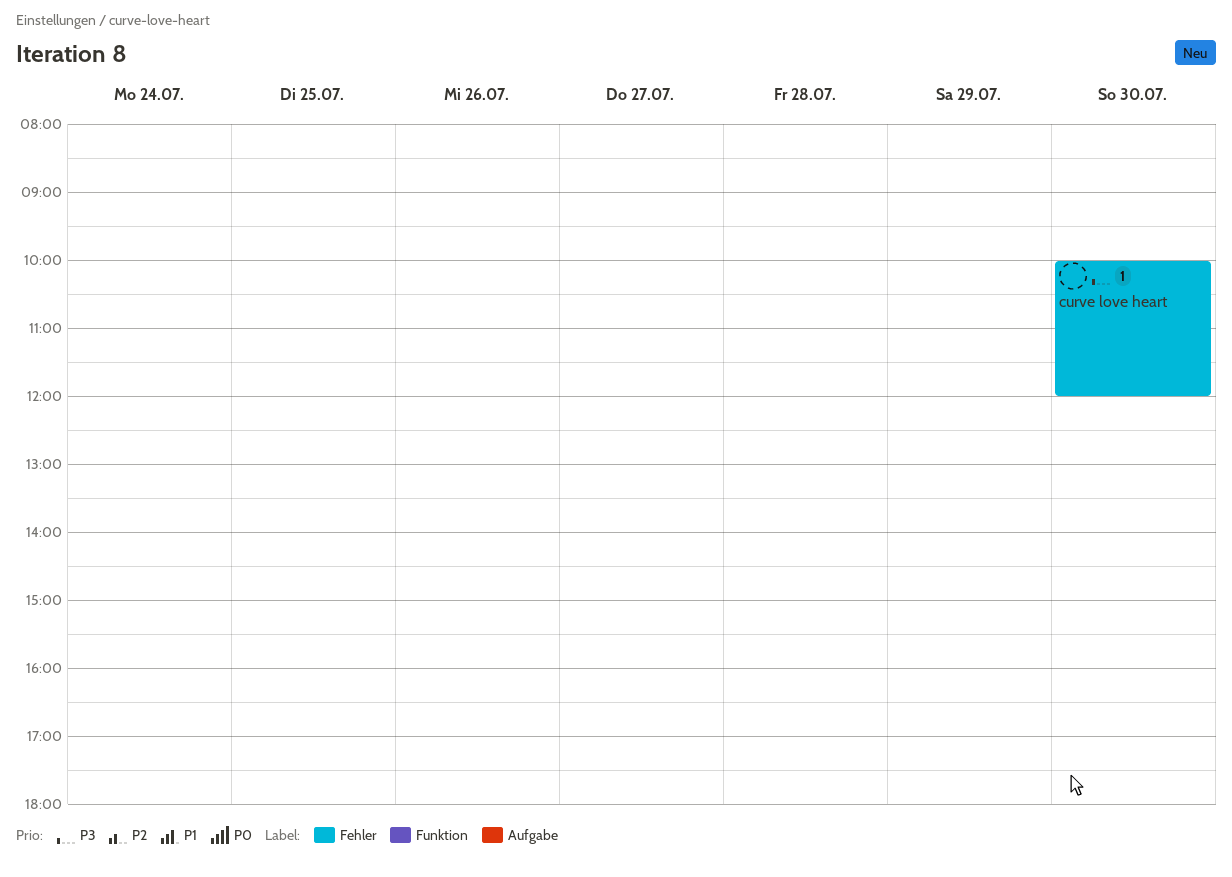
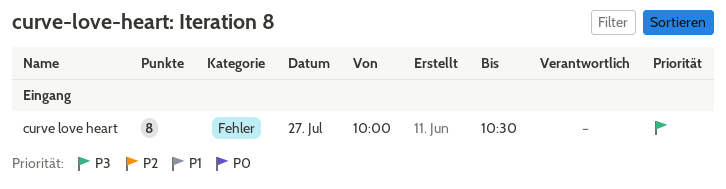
curve love heart, estimate: 1 -> 8
curve love heart, day: Jul 30 -> Jul 27
curve love heart, ends: 12:00 -> 10:30

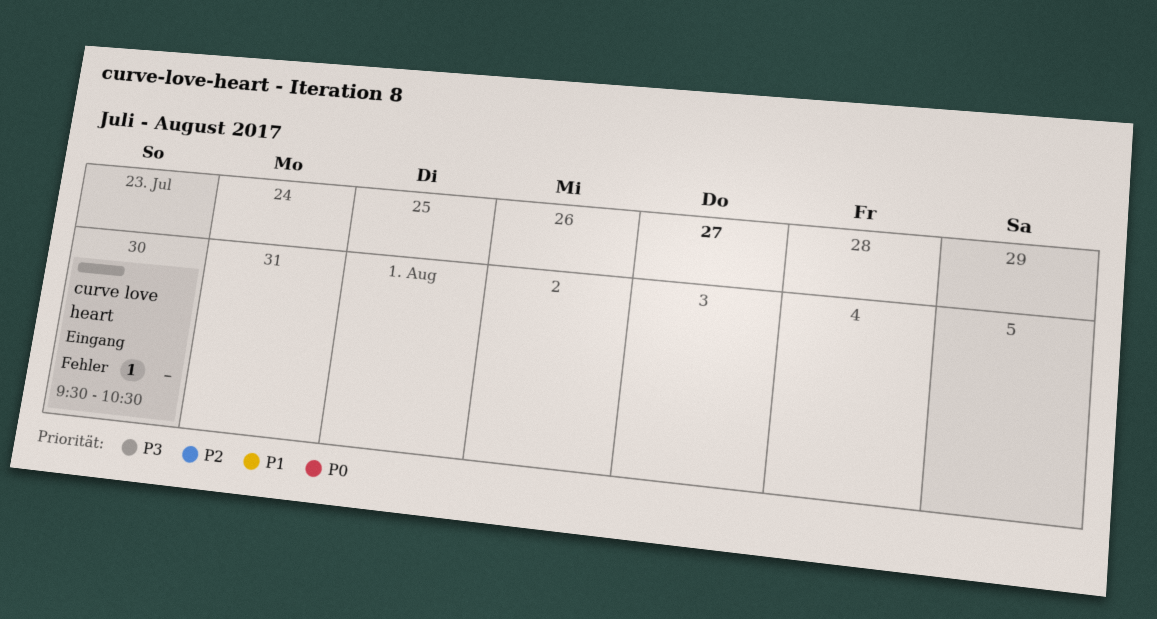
curve love heart, estimate: 8 -> 1
curve love heart, day: Jul 27 -> Jul 30
curve love heart, begins: 10:00 -> 09:30

